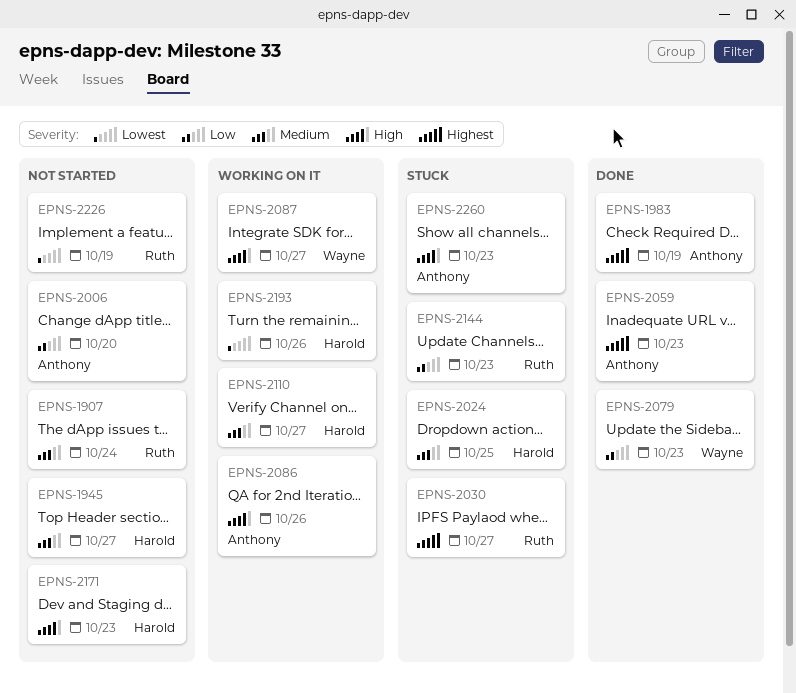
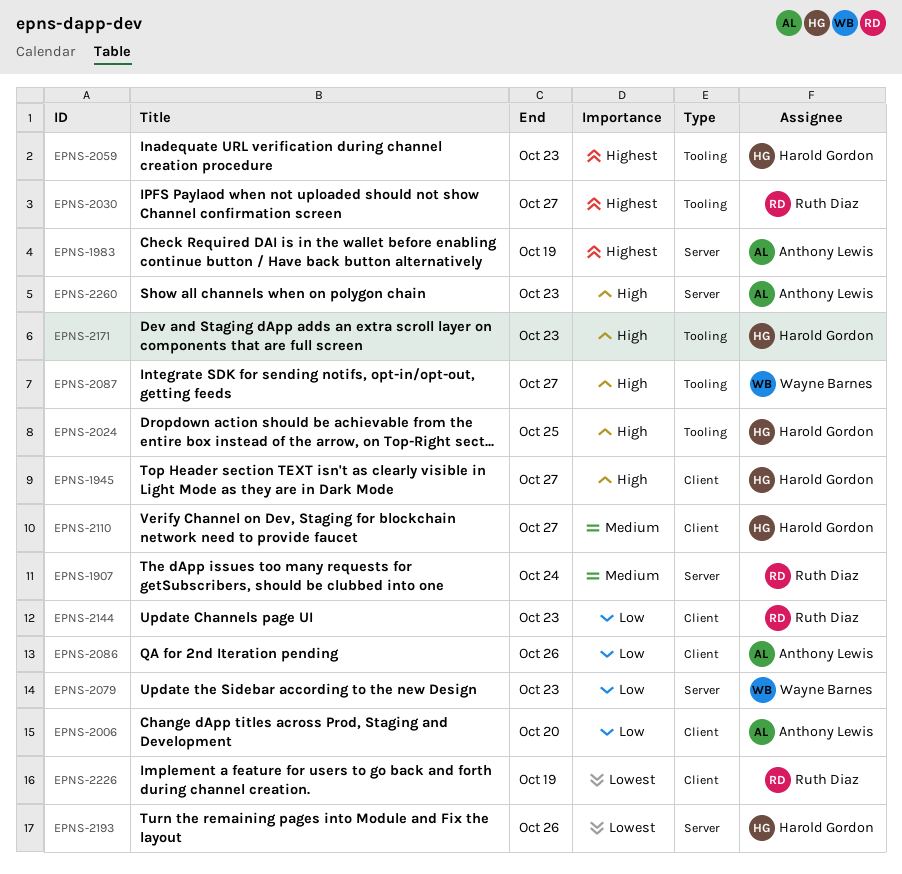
EPNS-1945, priority: Medium -> High
EPNS-2024, priority: Medium -> High
EPNS-2059, owner: Anthony Lewis -> Harold Gordon
EPNS-2086, priority: High -> Low

